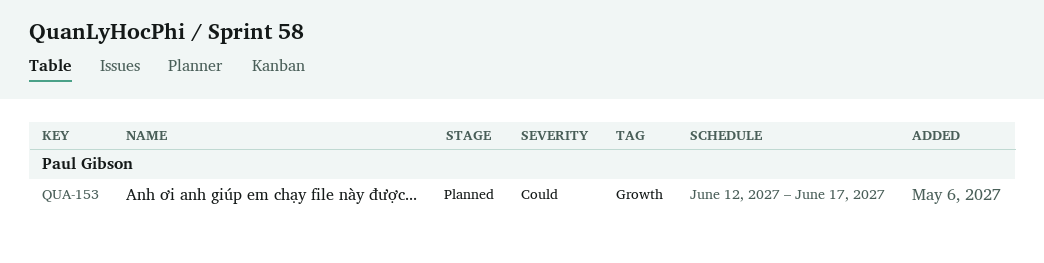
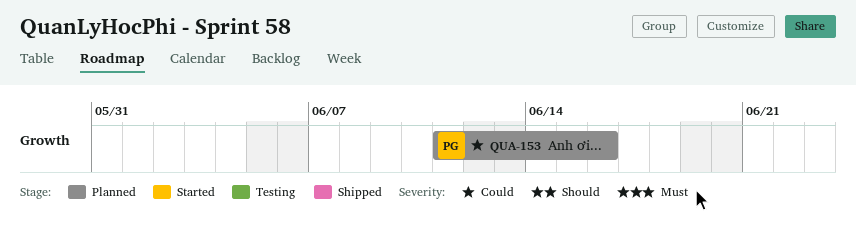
QUA-153, start: Jun 12 -> Jun 11
QUA-153, due: Jun 17 -> Jun 16

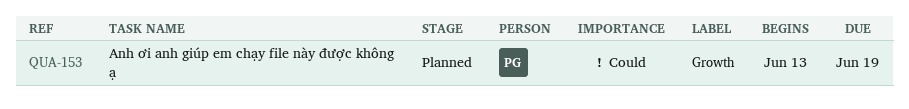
QUA-153, start: Jun 11 -> Jun 13
QUA-153, due: Jun 16 -> Jun 19

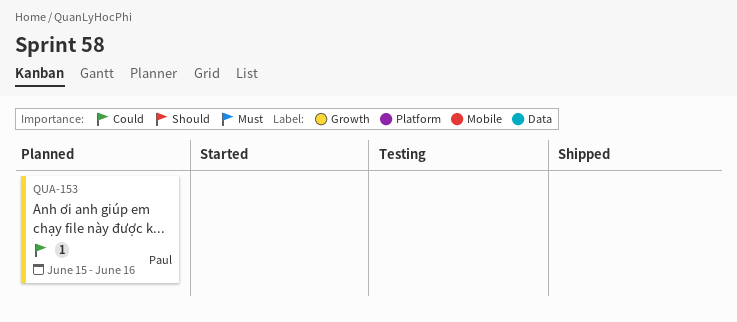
QUA-153, start: Jun 13 -> Jun 15
QUA-153, due: Jun 19 -> Jun 16

